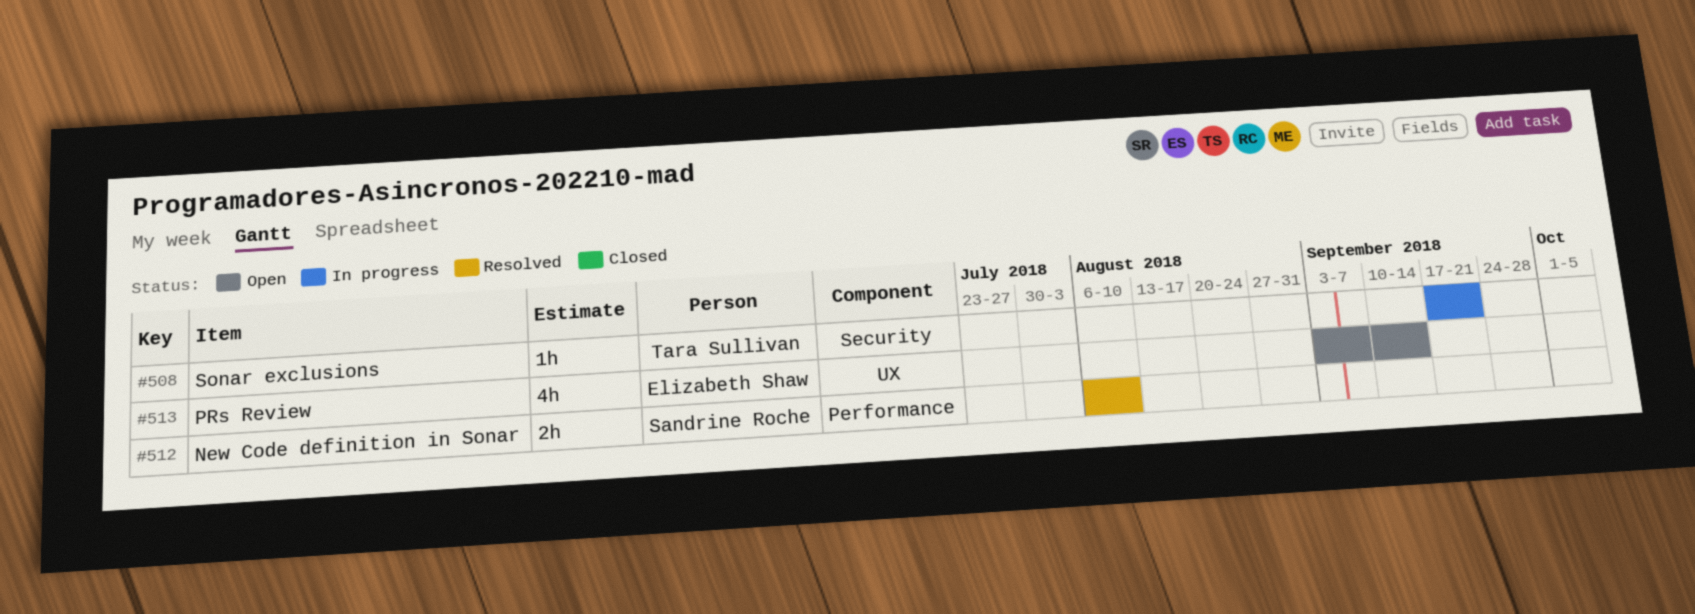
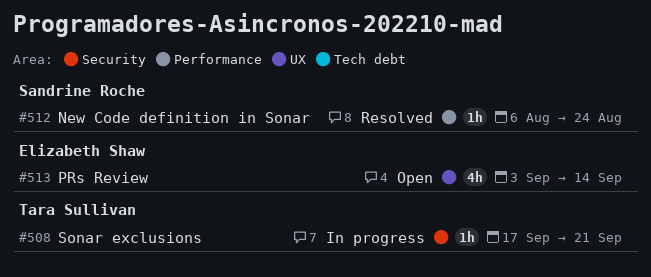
#512, estimate: 2h -> 1h
#512, due: Aug 10 -> Aug 24

